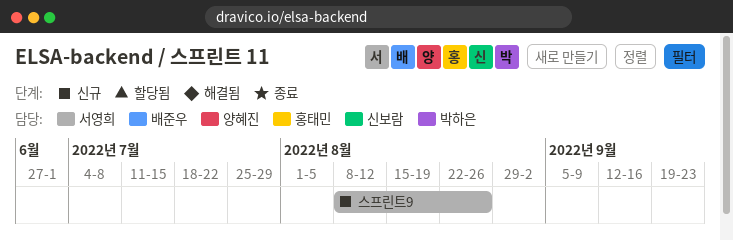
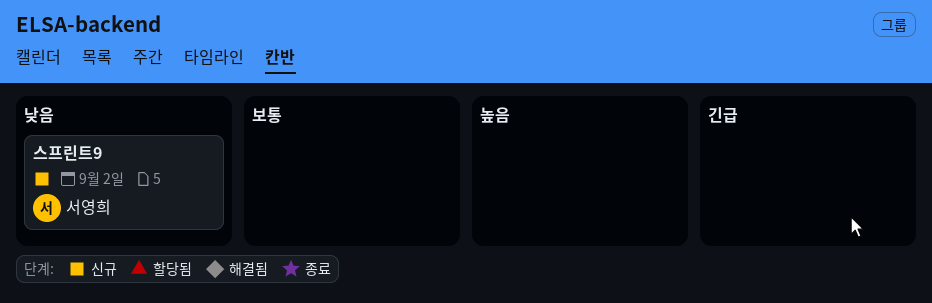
스프린트9, due: Aug 26 -> Sep 2

